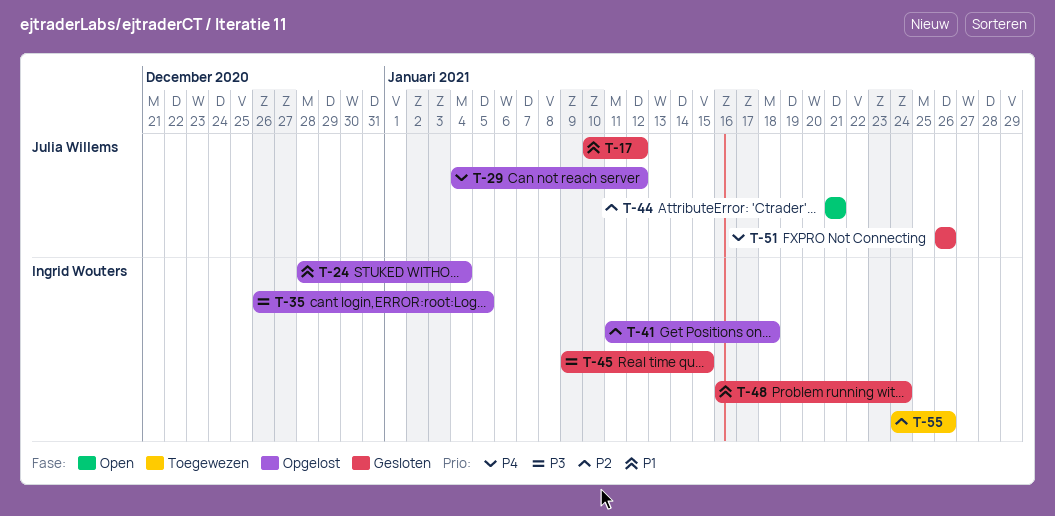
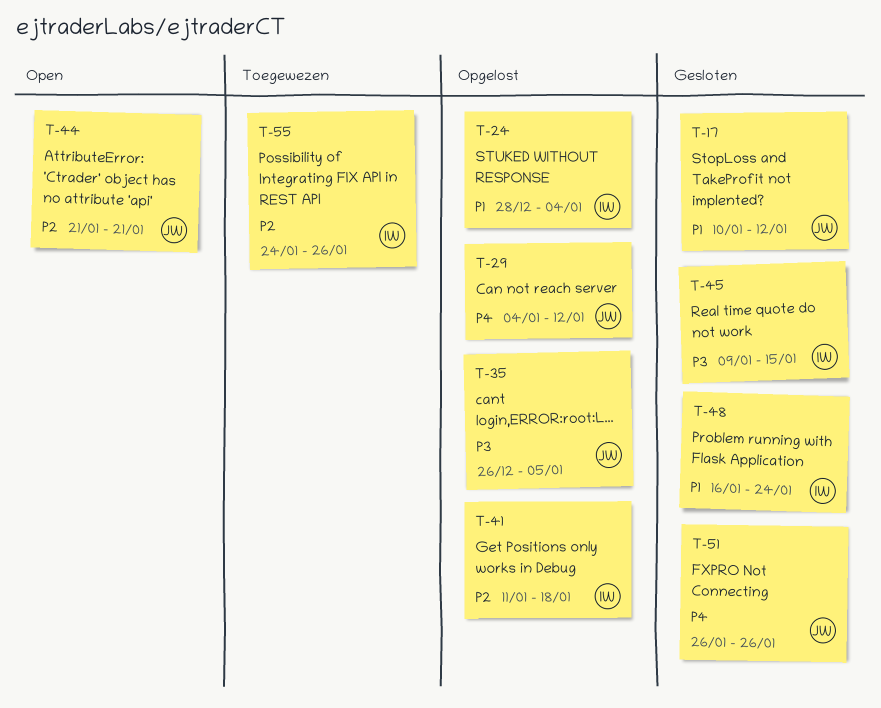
T-35, owner: Ingrid Wouters -> Julia Willems

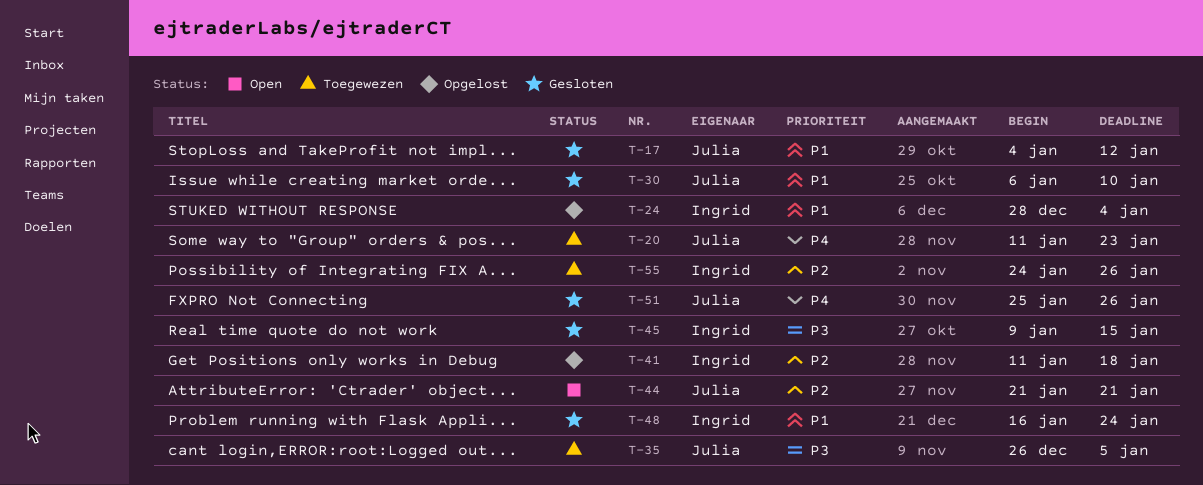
T-17, start: Jan 10 -> Jan 4
T-20: none -> present
T-29: present -> none
T-30: none -> present
T-35, status: Opgelost -> Toegewezen
T-51, start: Jan 26 -> Jan 25

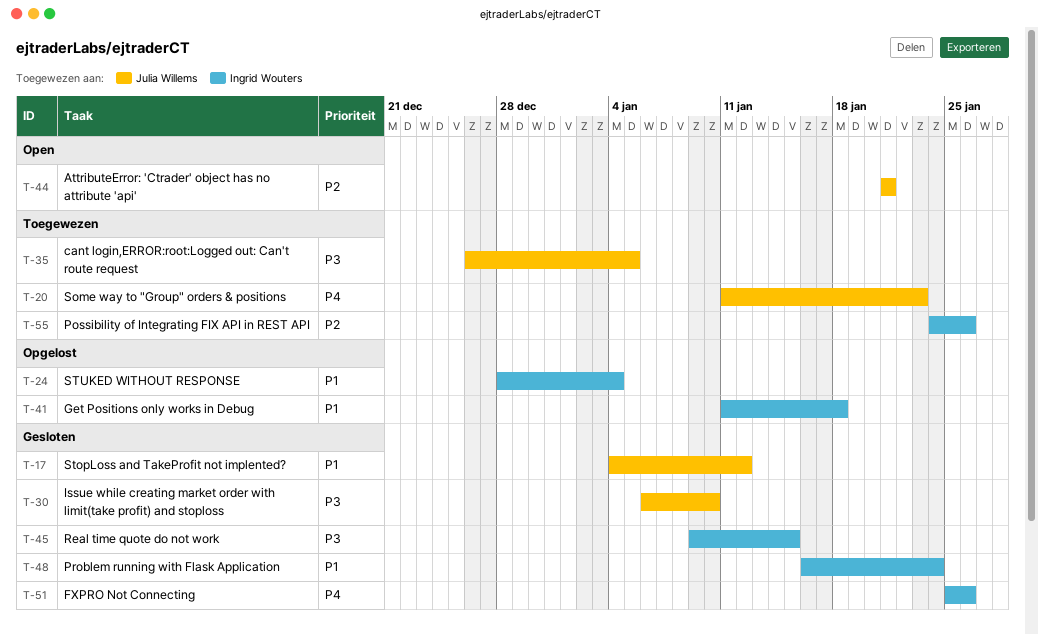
T-30, priority: P1 -> P3
T-41, priority: P2 -> P1
T-51, owner: Julia Willems -> Ingrid Wouters

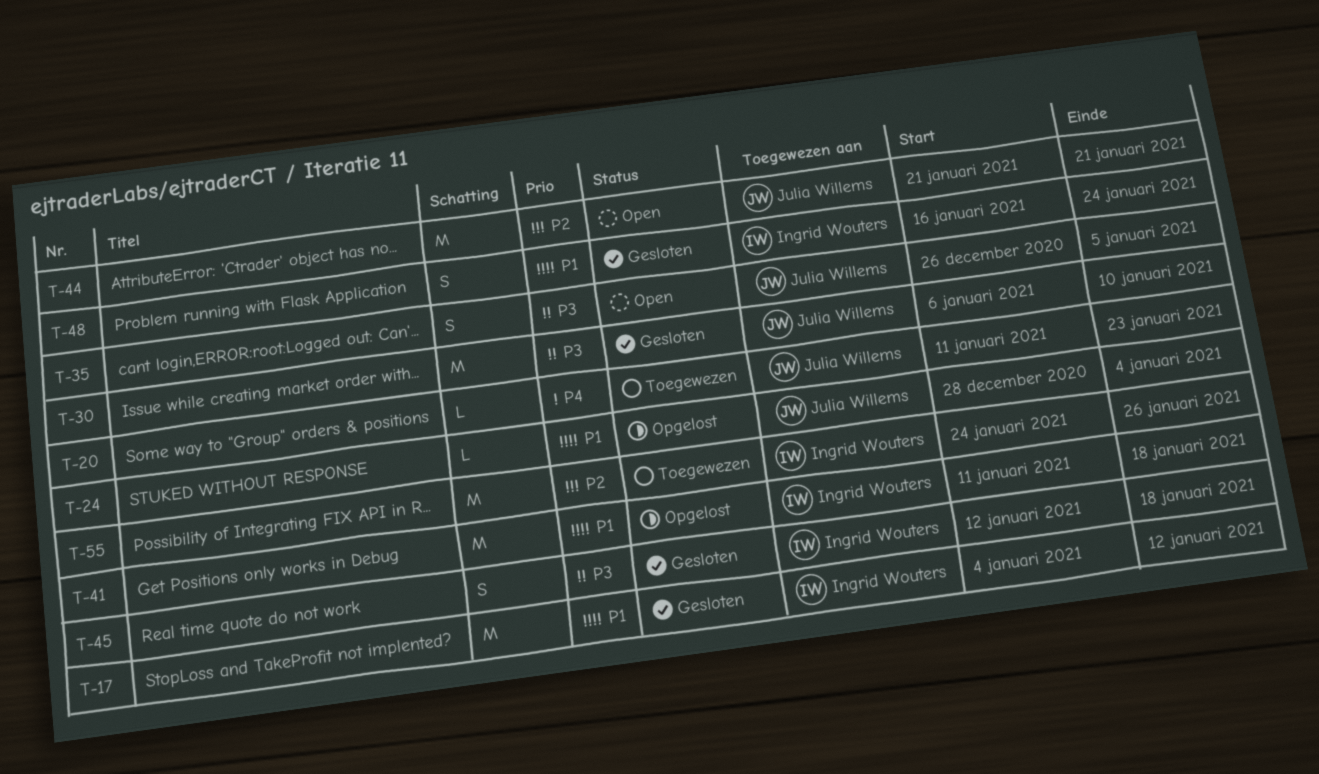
T-17, owner: Julia Willems -> Ingrid Wouters
T-24, owner: Ingrid Wouters -> Julia Willems
T-35, status: Toegewezen -> Open
T-45, start: Jan 9 -> Jan 12
T-45, due: Jan 15 -> Jan 18
T-51: present -> none

